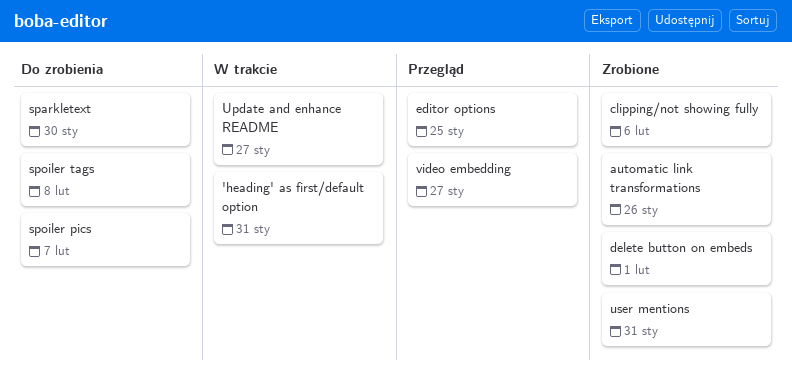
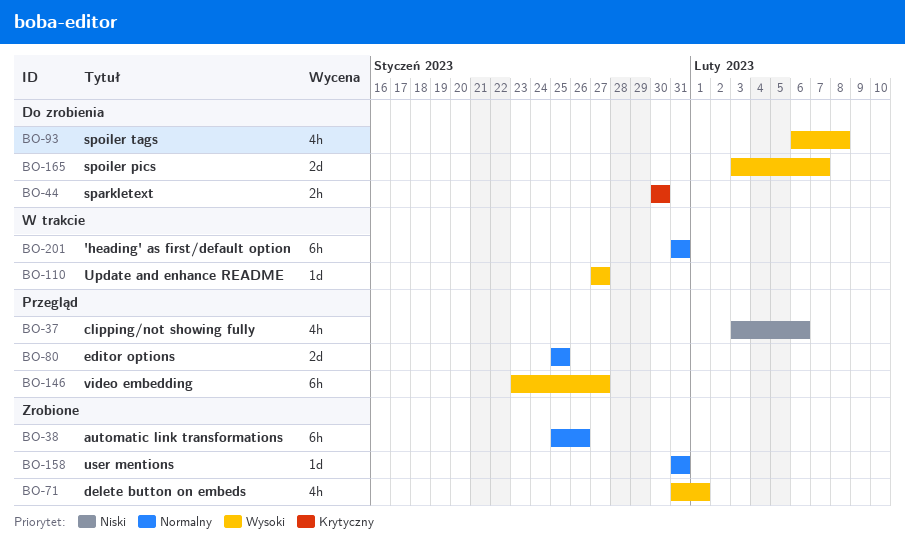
clipping/not showing fully, status: Zrobione -> Przegląd

